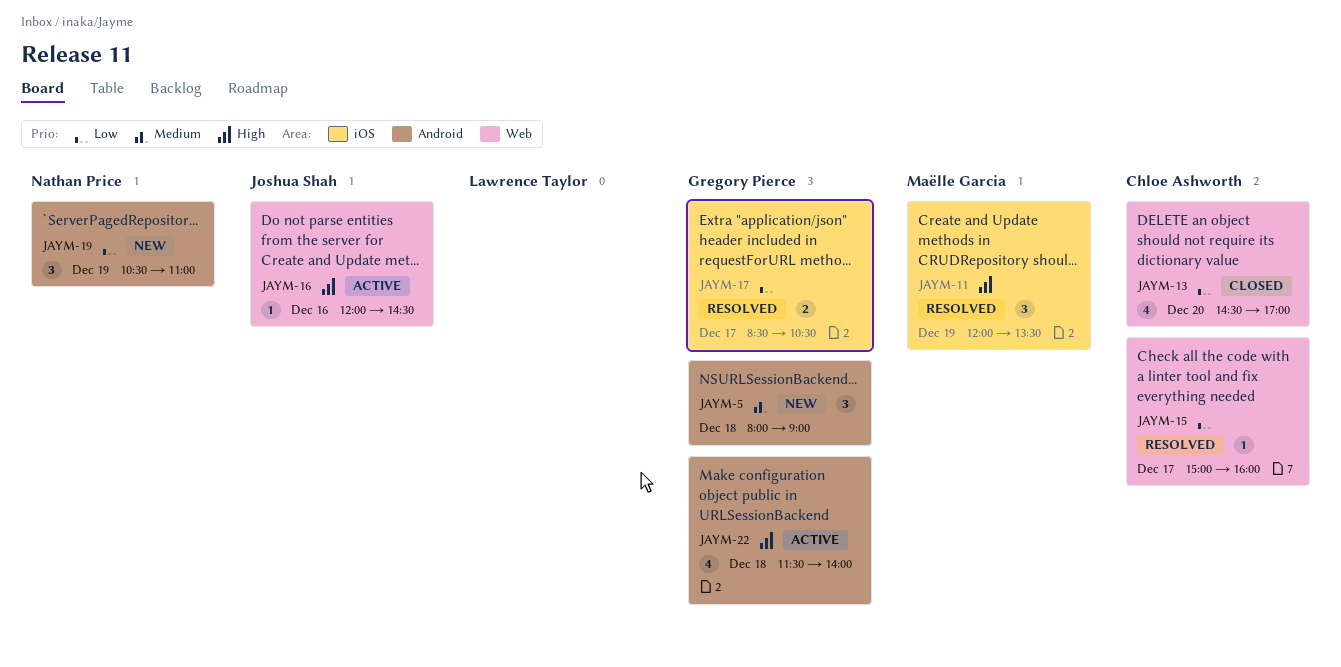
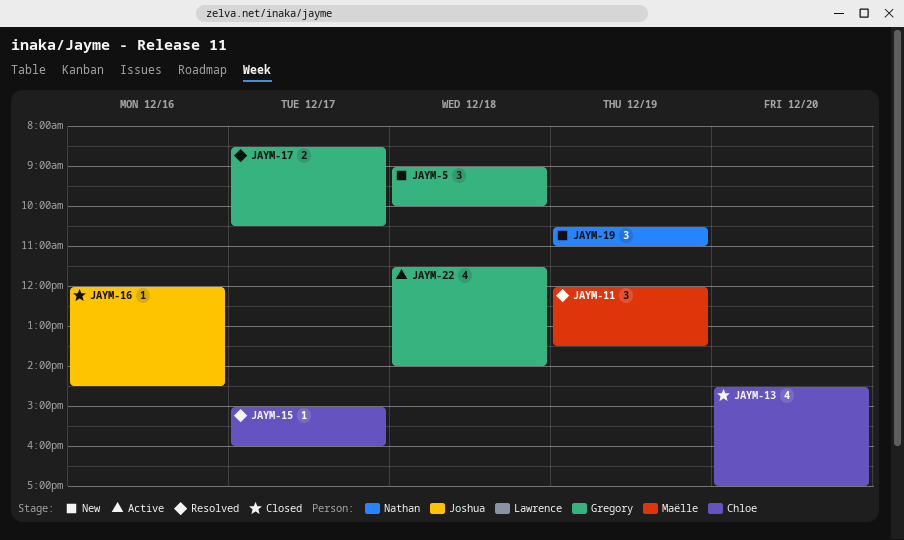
JAYM-5, begins: 08:00 -> 09:00
JAYM-5, ends: 09:00 -> 10:00
JAYM-16, status: Active -> Closed

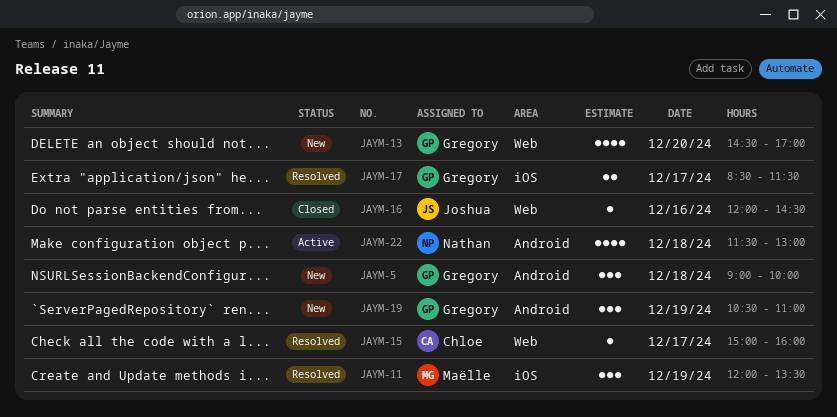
JAYM-13, status: Closed -> New
JAYM-13, owner: Chloe -> Gregory
JAYM-17, ends: 10:30 -> 11:30
JAYM-19, owner: Nathan -> Gregory
JAYM-22, owner: Gregory -> Nathan
JAYM-22, ends: 14:00 -> 13:00

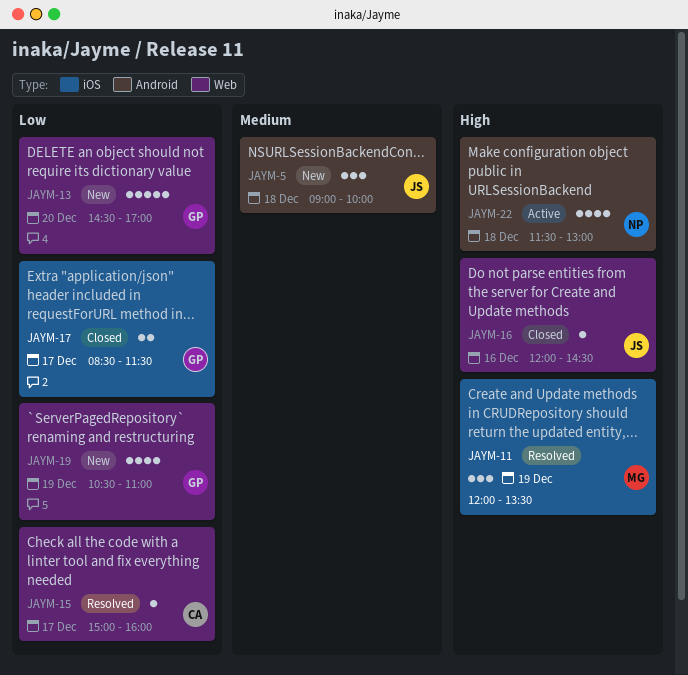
JAYM-5, owner: Gregory -> Joshua
JAYM-13, estimate: 4 -> 5
JAYM-17, status: Resolved -> Closed
JAYM-19, label: Android -> Web
JAYM-19, estimate: 3 -> 4

